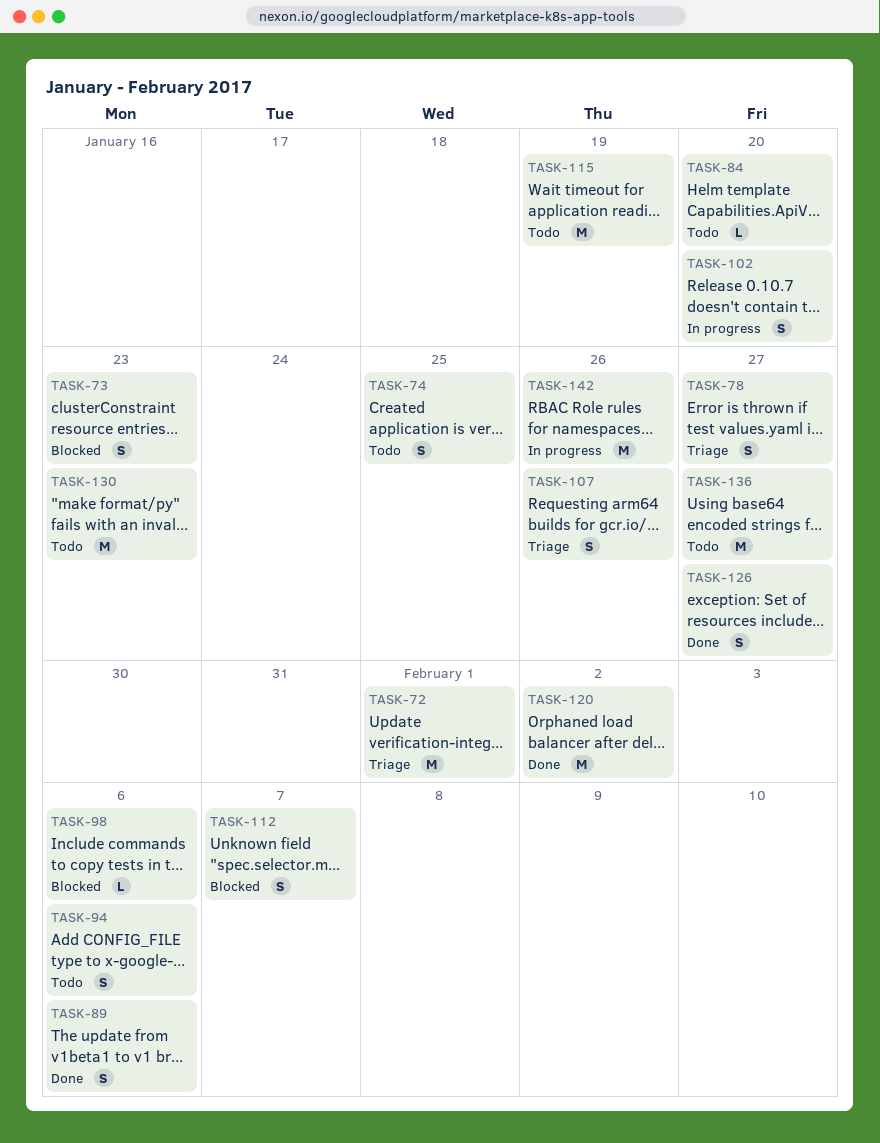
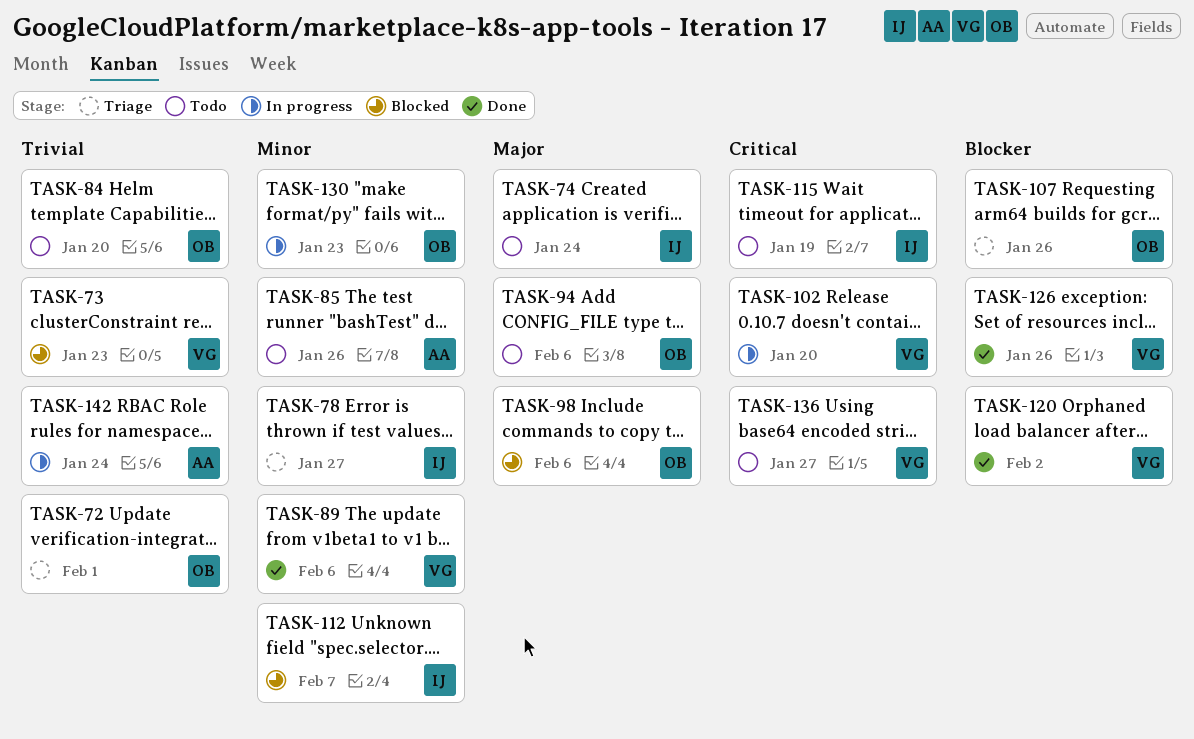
TASK-74, due: Jan 25 -> Jan 24
TASK-85: none -> present
TASK-126, due: Jan 27 -> Jan 26
TASK-130, status: Todo -> In progress
TASK-142, due: Jan 26 -> Jan 24

